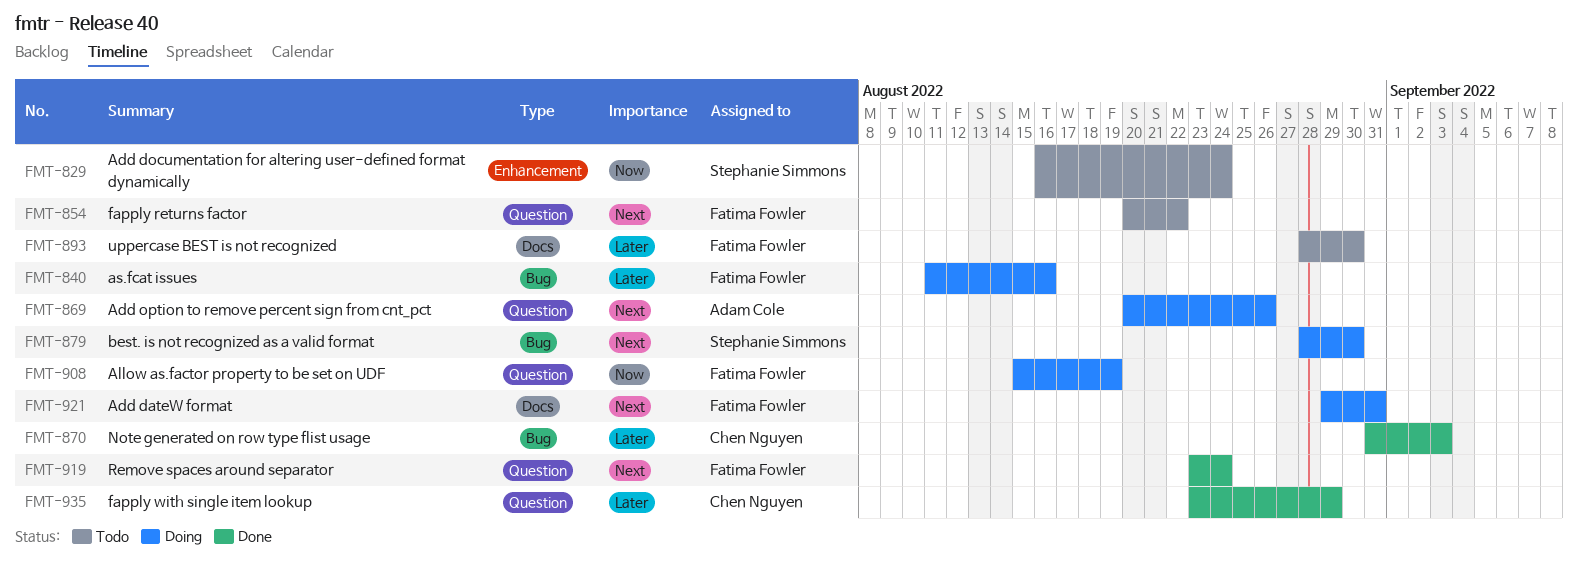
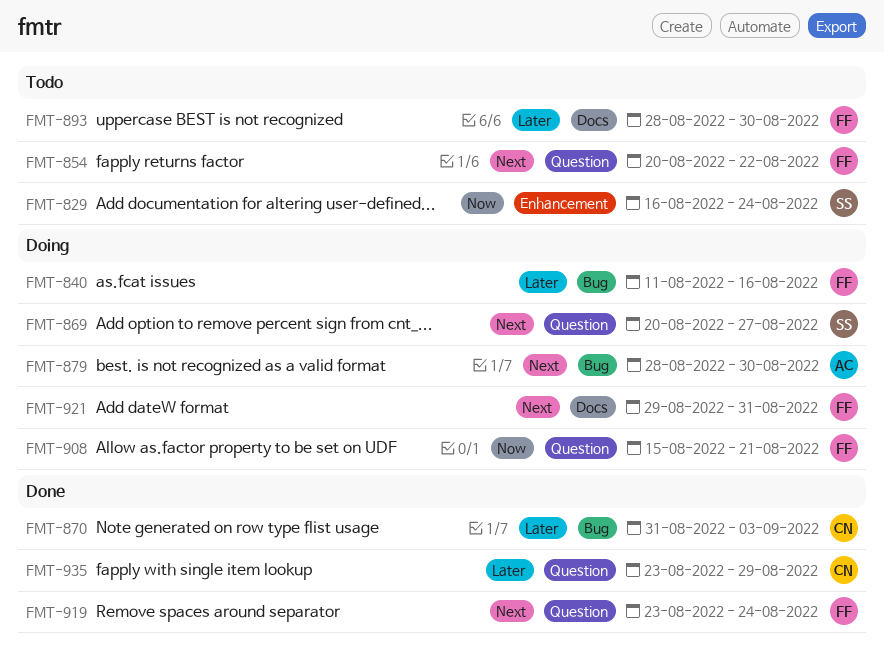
FMT-869, owner: Adam Cole -> Stephanie Simmons
FMT-869, due: Aug 26 -> Aug 27
FMT-879, owner: Stephanie Simmons -> Adam Cole
FMT-908, due: Aug 19 -> Aug 21

